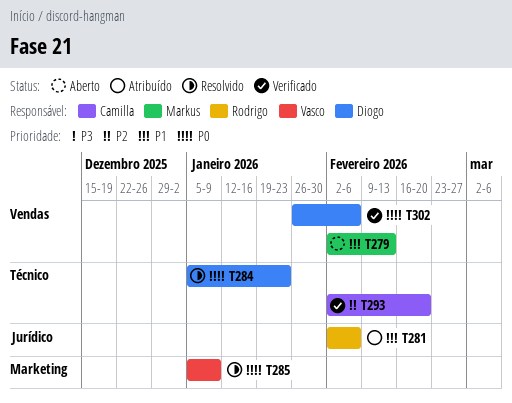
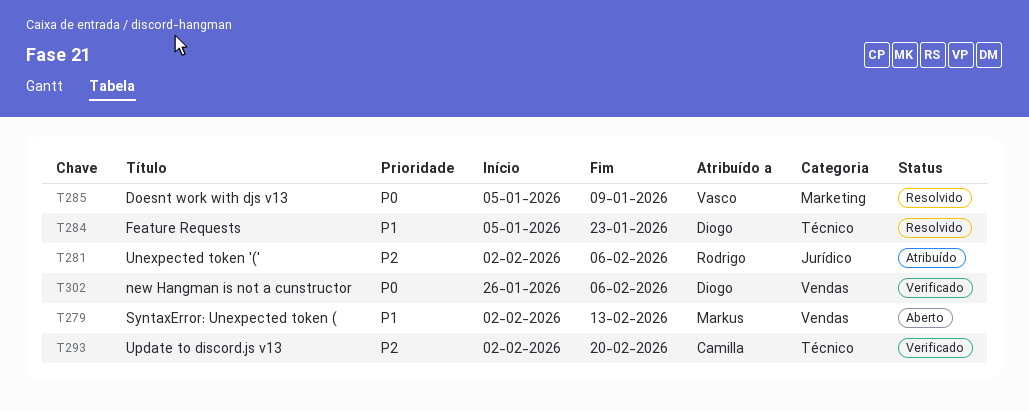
T281, priority: P1 -> P2
T284, priority: P0 -> P1

